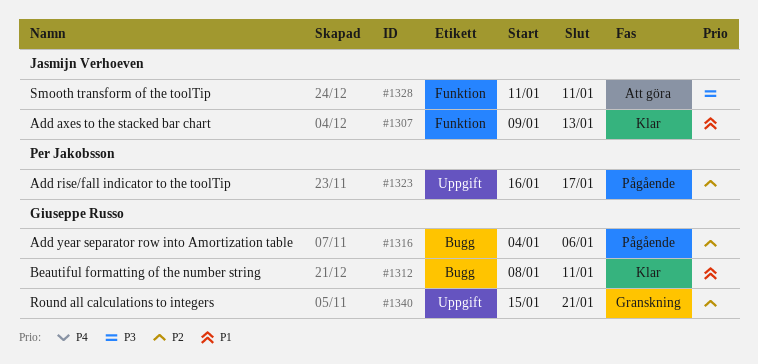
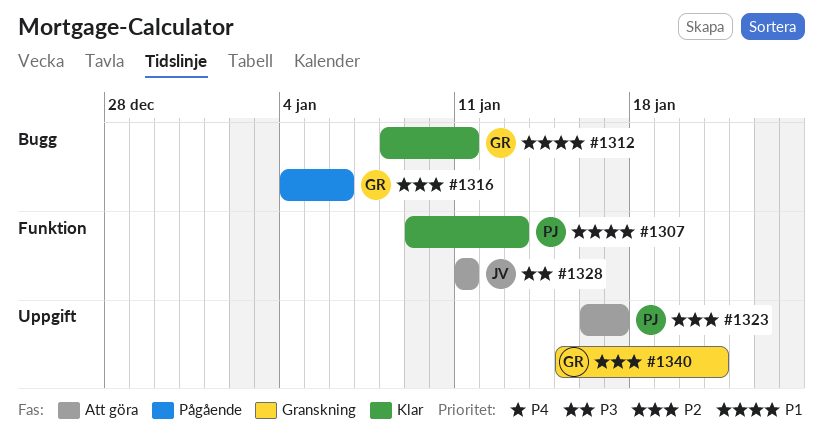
#1307, owner: Jasmijn Verhoeven -> Per Jakobsson
#1323, status: Pågående -> Att göra

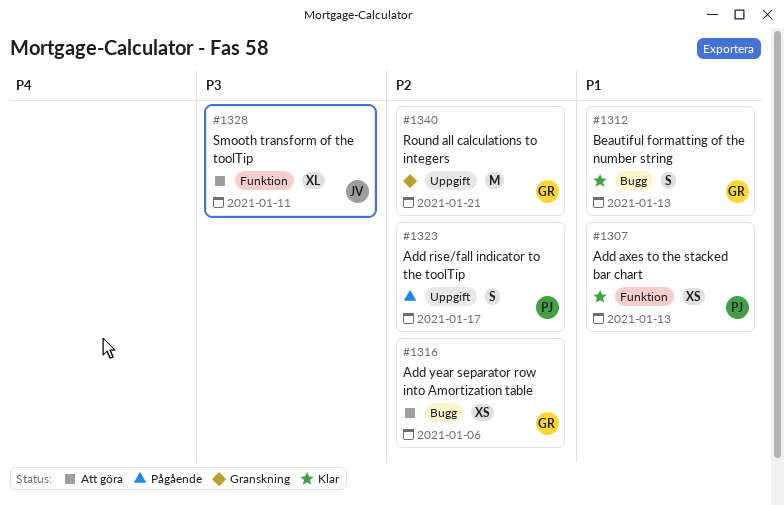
#1312, due: Jan 11 -> Jan 13
#1316, status: Pågående -> Att göra
#1323, status: Att göra -> Pågående

